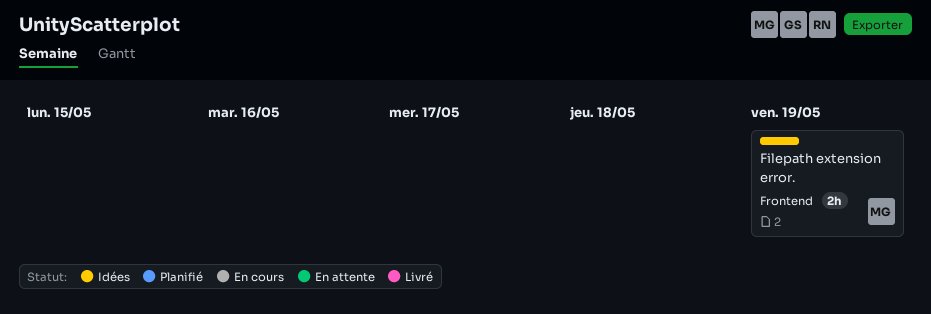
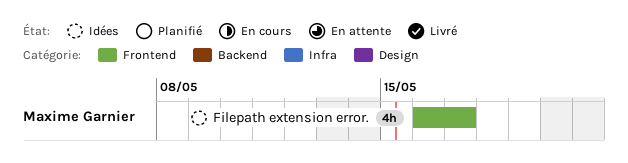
Filepath extension error., estimate: 2h -> 4h
Filepath extension error., due: May 19 -> May 17

